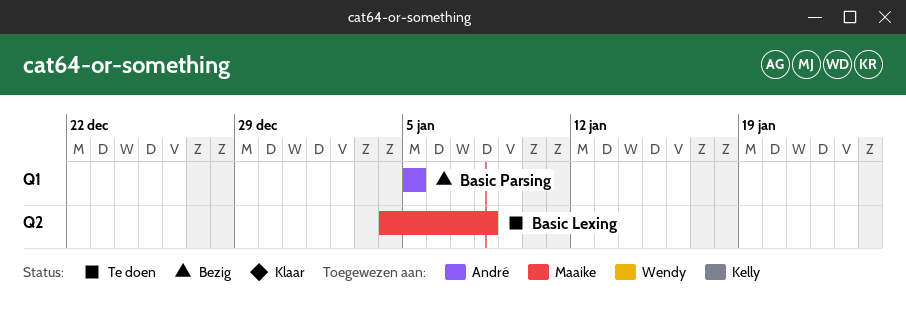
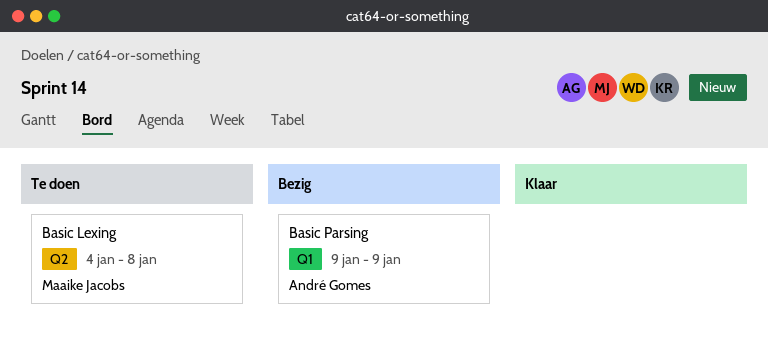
Basic Parsing, start: Jan 5 -> Jan 9
Basic Parsing, due: Jan 5 -> Jan 9

